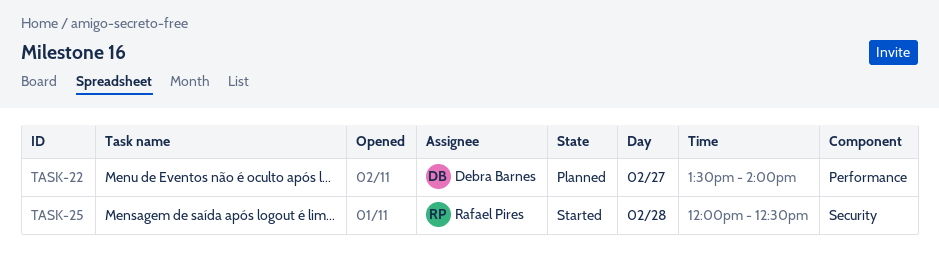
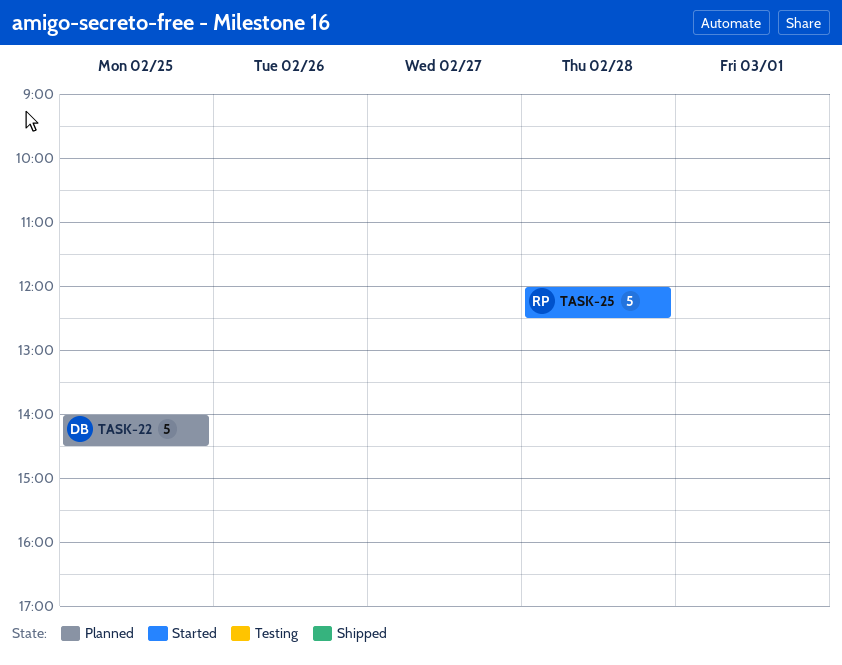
TASK-22, day: Feb 27 -> Feb 25
TASK-22, begins: 13:30 -> 14:00
TASK-22, ends: 14:00 -> 14:30

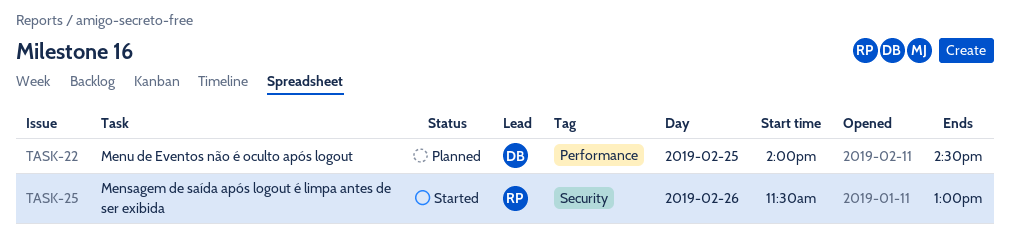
TASK-25, day: Feb 28 -> Feb 26
TASK-25, begins: 12:00 -> 11:30
TASK-25, ends: 12:30 -> 13:00

